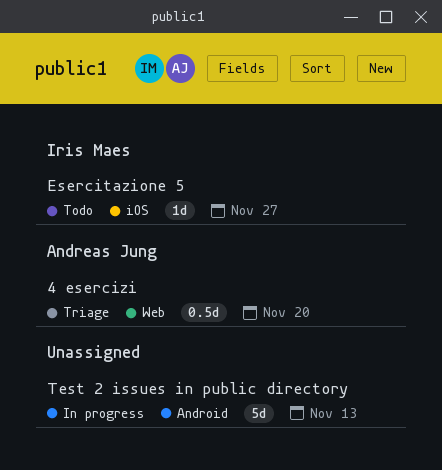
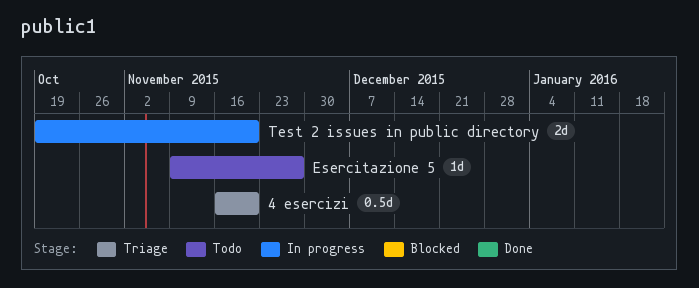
Test 2 issues in public directory, estimate: 5d -> 2d
Test 2 issues in public directory, due: Nov 13 -> Nov 20

